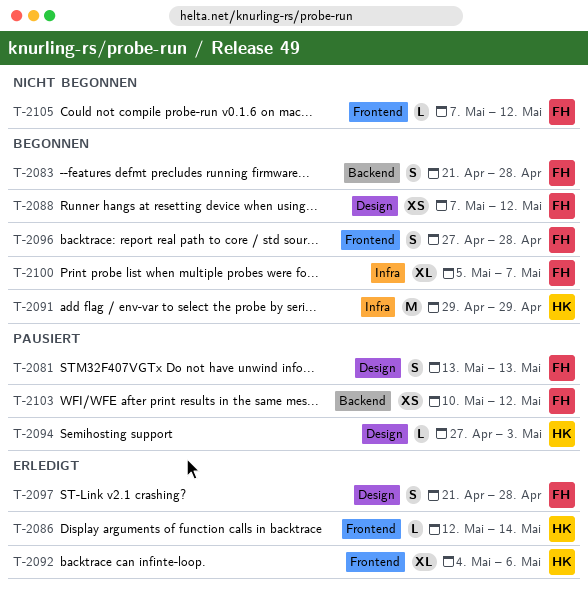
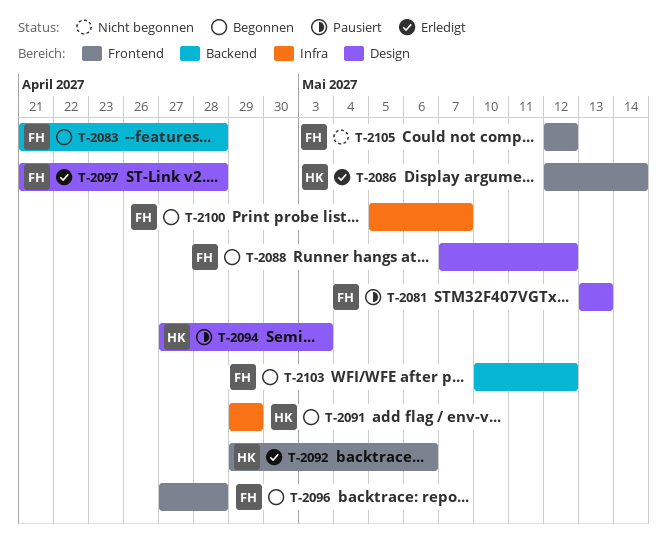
T-2092, start: May 4 -> Apr 29
T-2103, status: Pausiert -> Begonnen
T-2105, start: May 7 -> May 12

